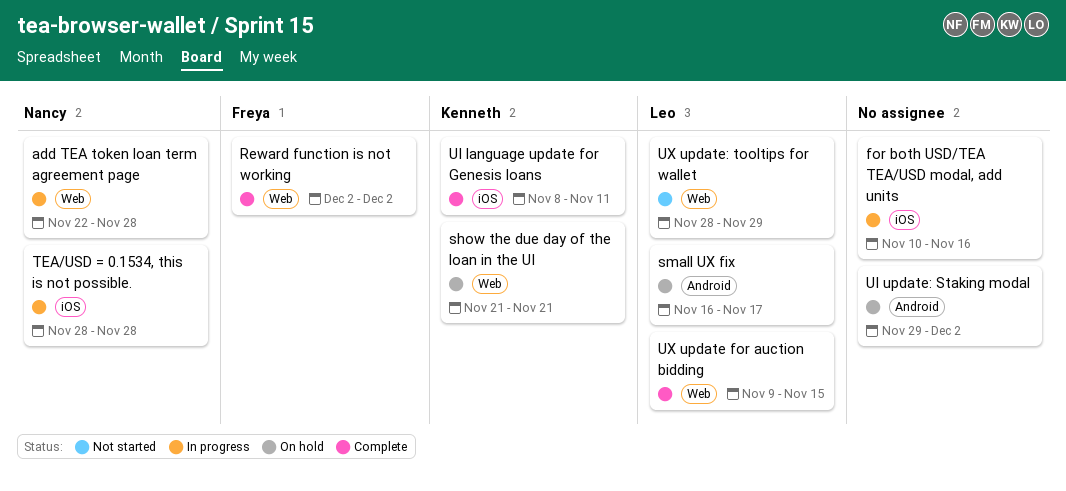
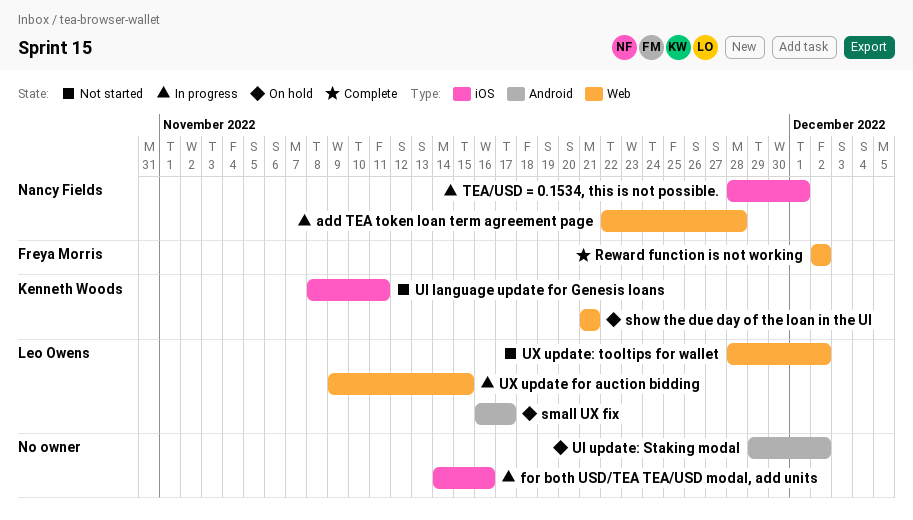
for both USD/TEA TEA/USD modal, add units, start: Nov 10 -> Nov 14
TEA/USD = 0.1534, this is not possible., due: Nov 28 -> Dec 1
UI language update for Genesis loans, status: Complete -> Not started
UX update for auction bidding, status: Complete -> In progress
UX update: tooltips for wallet, due: Nov 29 -> Dec 2

